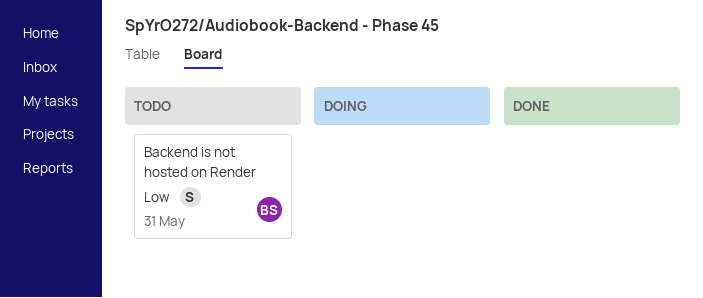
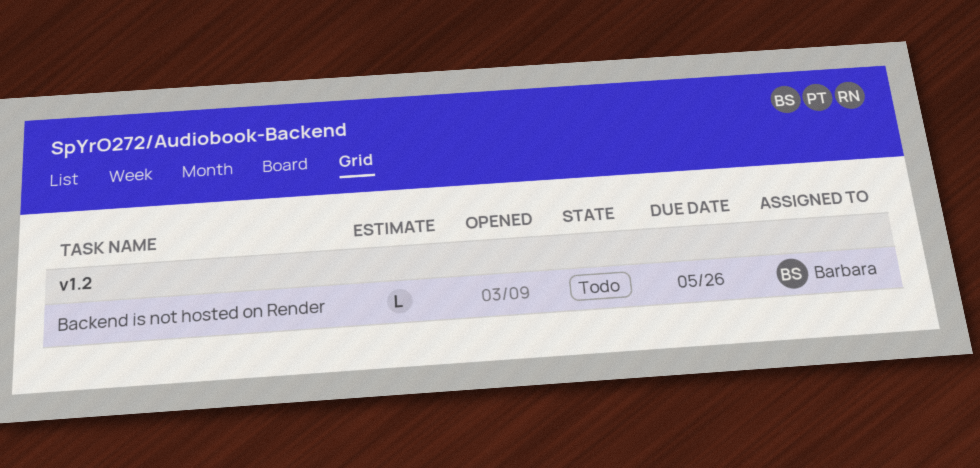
Backend is not hosted on Render, estimate: S -> L
Backend is not hosted on Render, due: May 31 -> May 26

